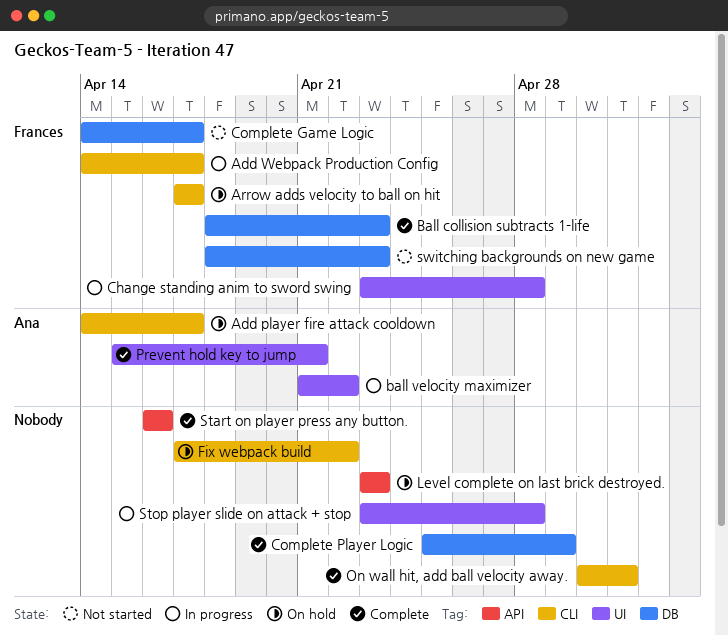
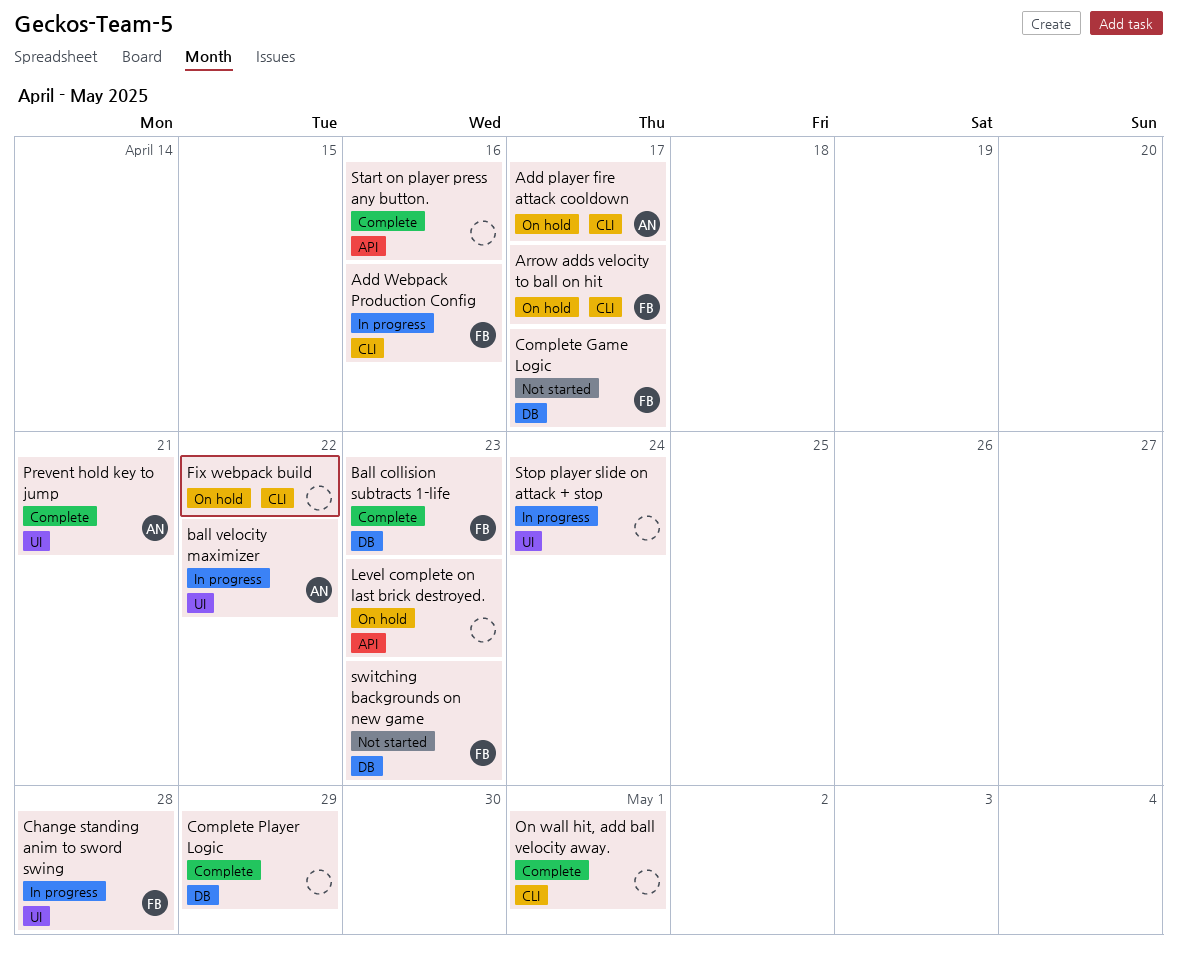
Add Webpack Production Config, due: Apr 17 -> Apr 16
Stop player slide on attack + stop, due: Apr 28 -> Apr 24

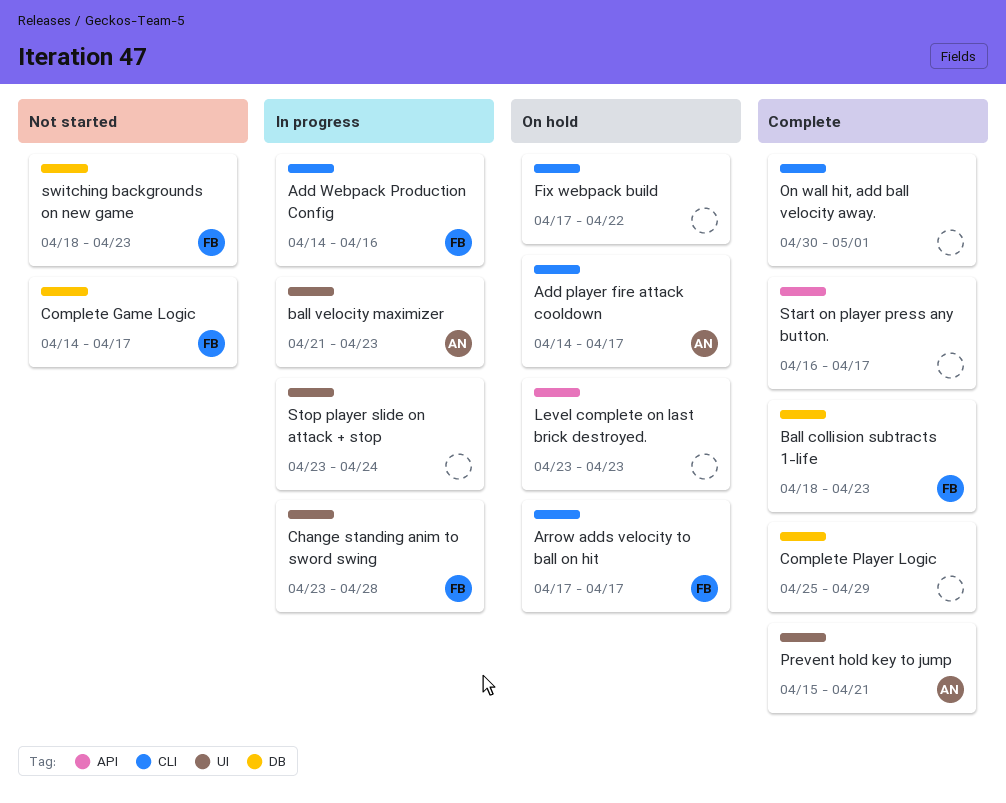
ball velocity maximizer, due: Apr 22 -> Apr 23
Start on player press any button., due: Apr 16 -> Apr 17

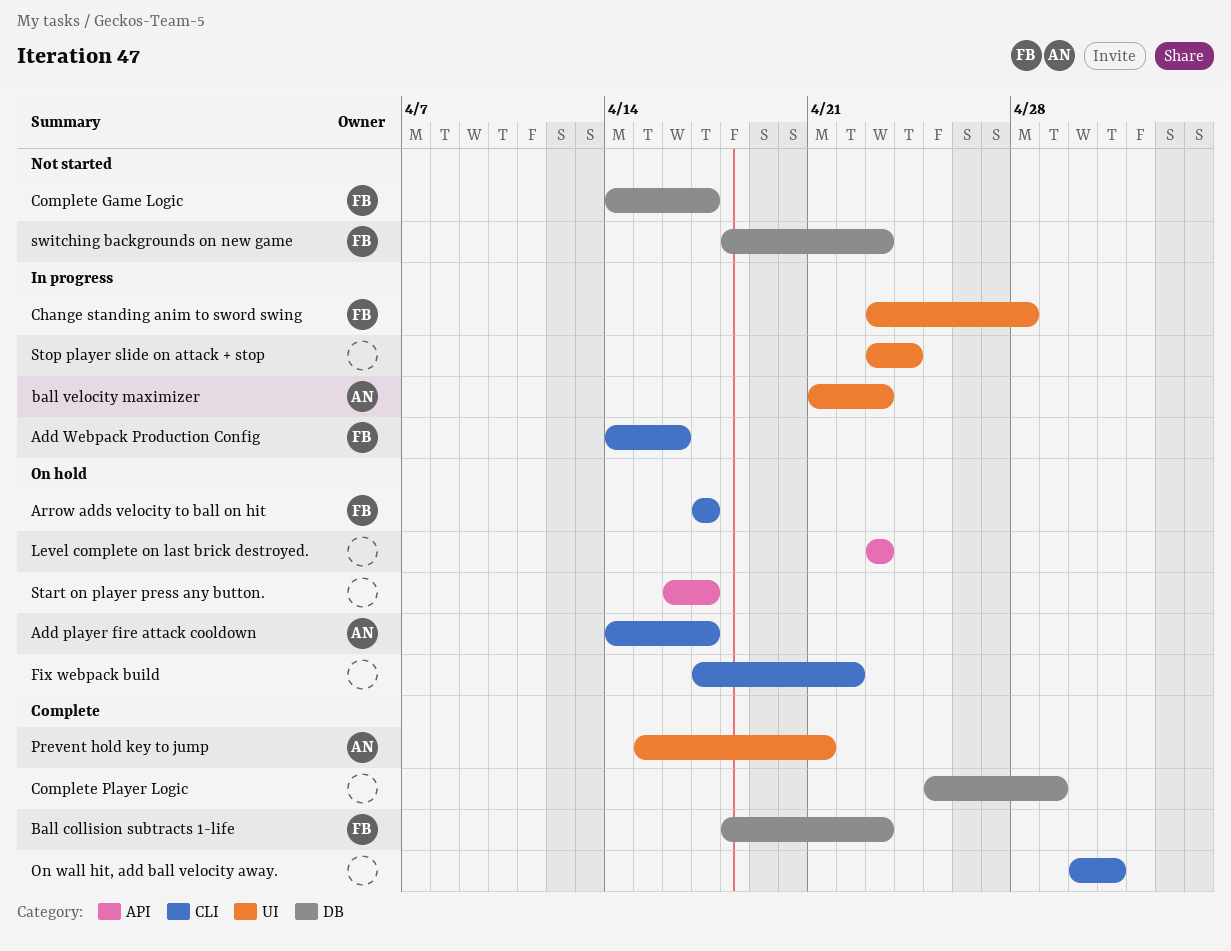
Start on player press any button., status: Complete -> On hold

